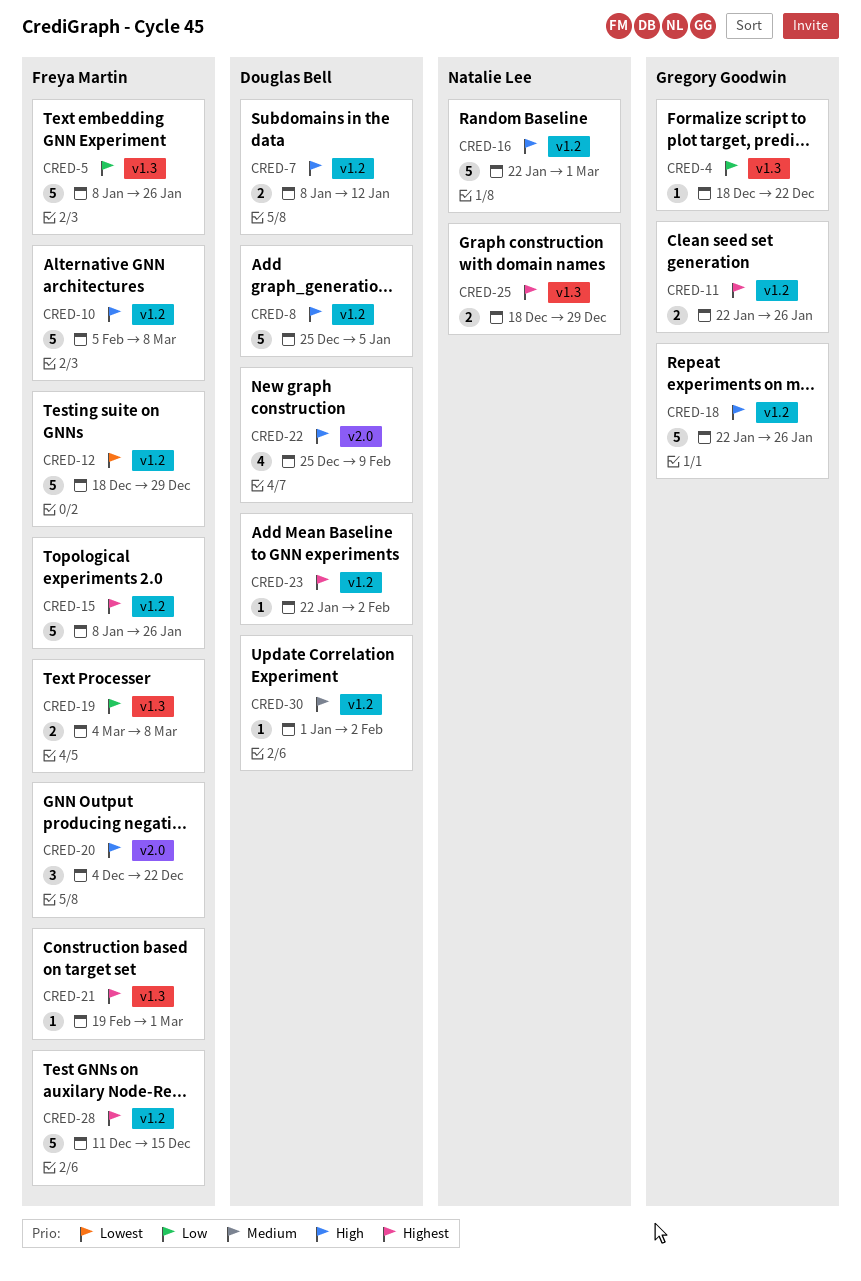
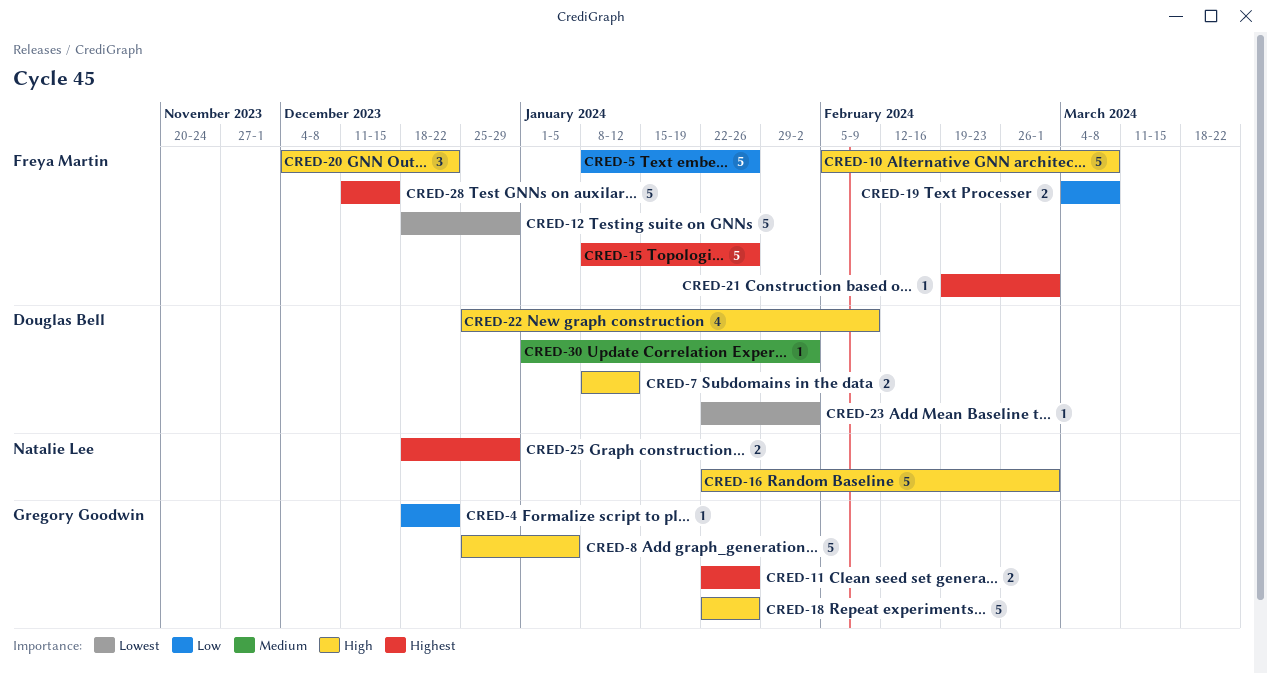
CRED-8, owner: Douglas Bell -> Gregory Goodwin
CRED-23, priority: Highest -> Lowest

